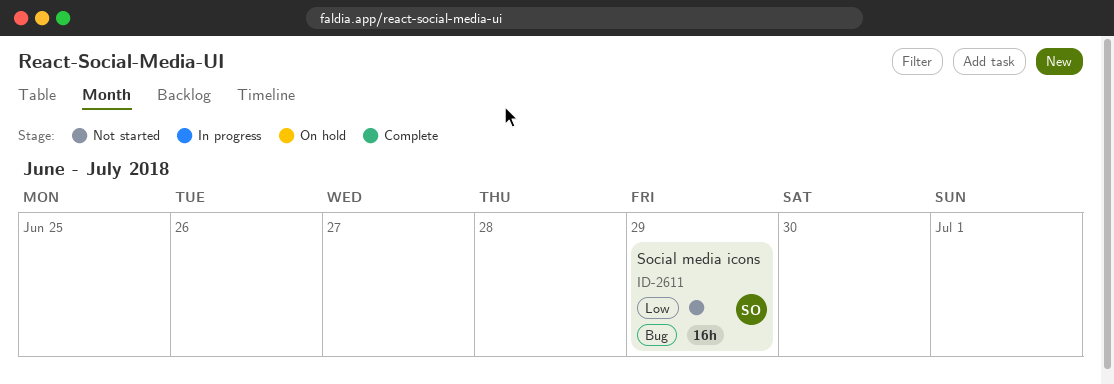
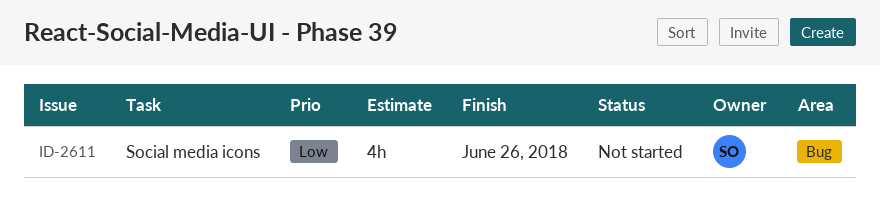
ID-2611, estimate: 16h -> 4h
ID-2611, due: Jun 29 -> Jun 26

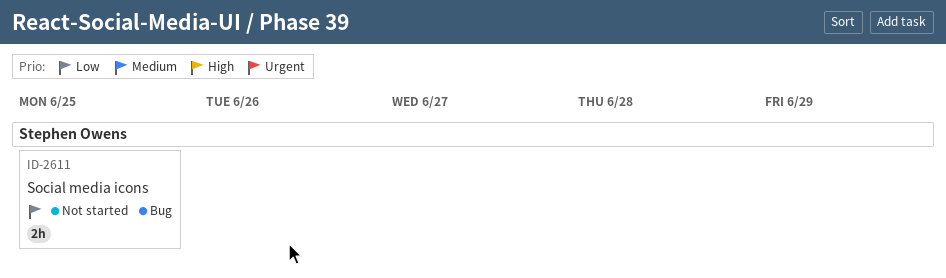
ID-2611, estimate: 4h -> 2h
ID-2611, due: Jun 26 -> Jun 25

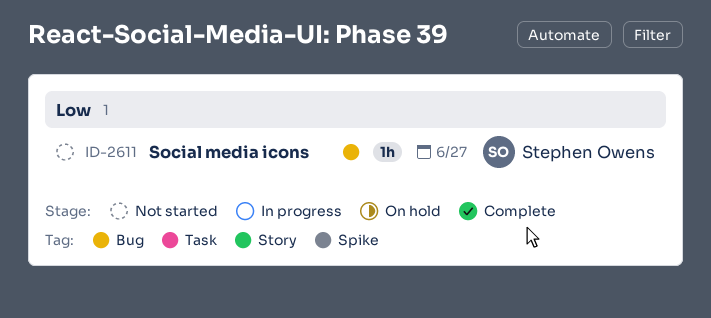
ID-2611, estimate: 2h -> 1h
ID-2611, due: Jun 25 -> Jun 27

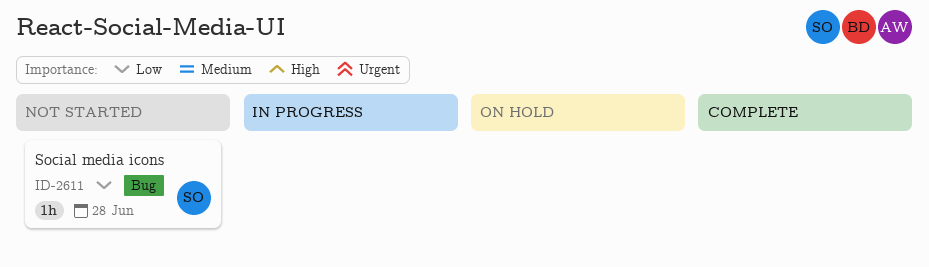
ID-2611, due: Jun 27 -> Jun 28

